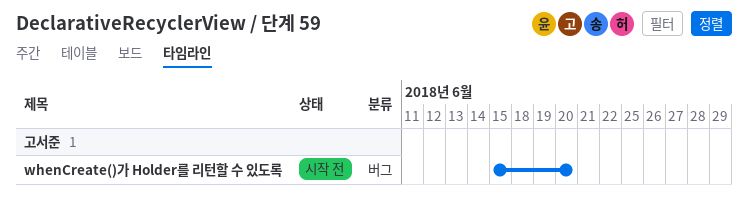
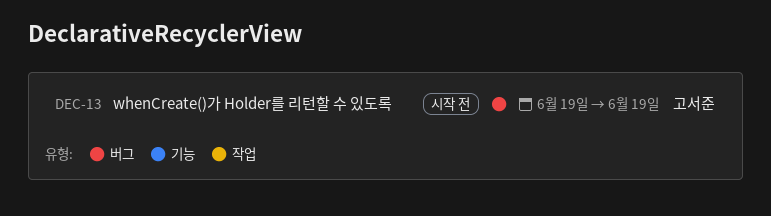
whenCreate()가 Holder를 리턴할 수 있도록, start: Jun 15 -> Jun 19
whenCreate()가 Holder를 리턴할 수 있도록, due: Jun 20 -> Jun 19

